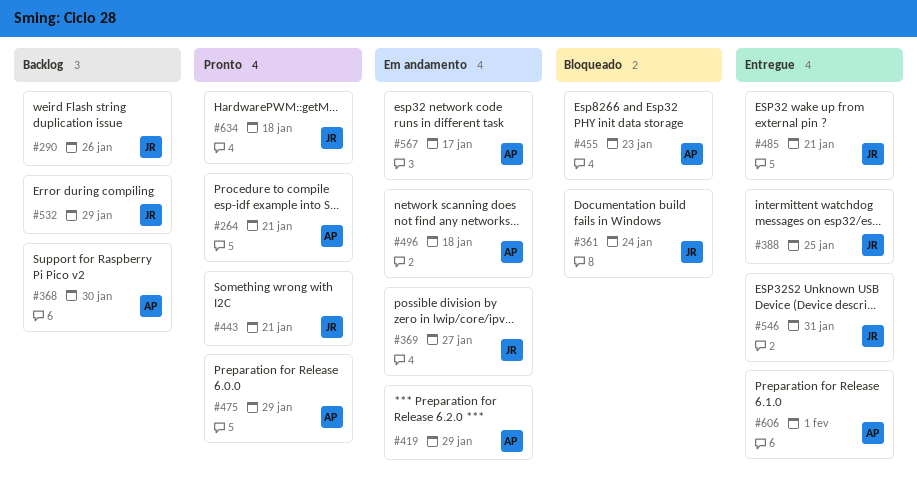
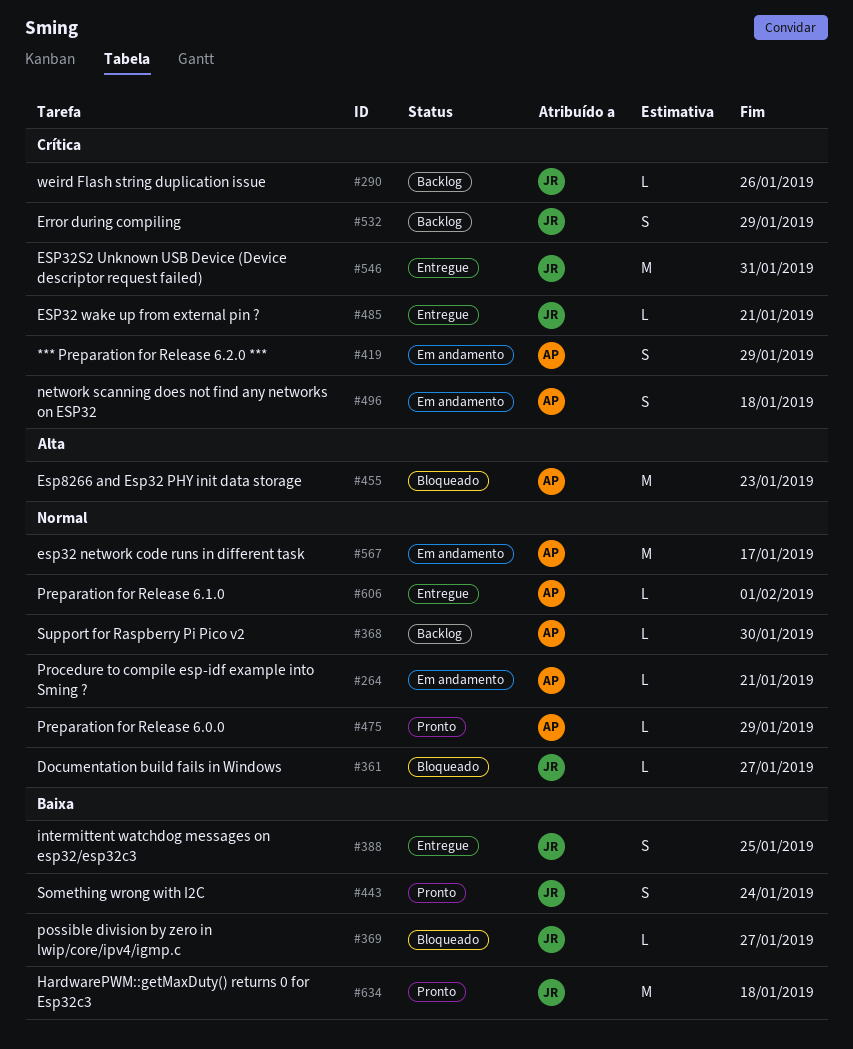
#264, status: Pronto -> Em andamento
#361, due: Jan 24 -> Jan 27
#369, status: Em andamento -> Bloqueado
#443, due: Jan 21 -> Jan 24

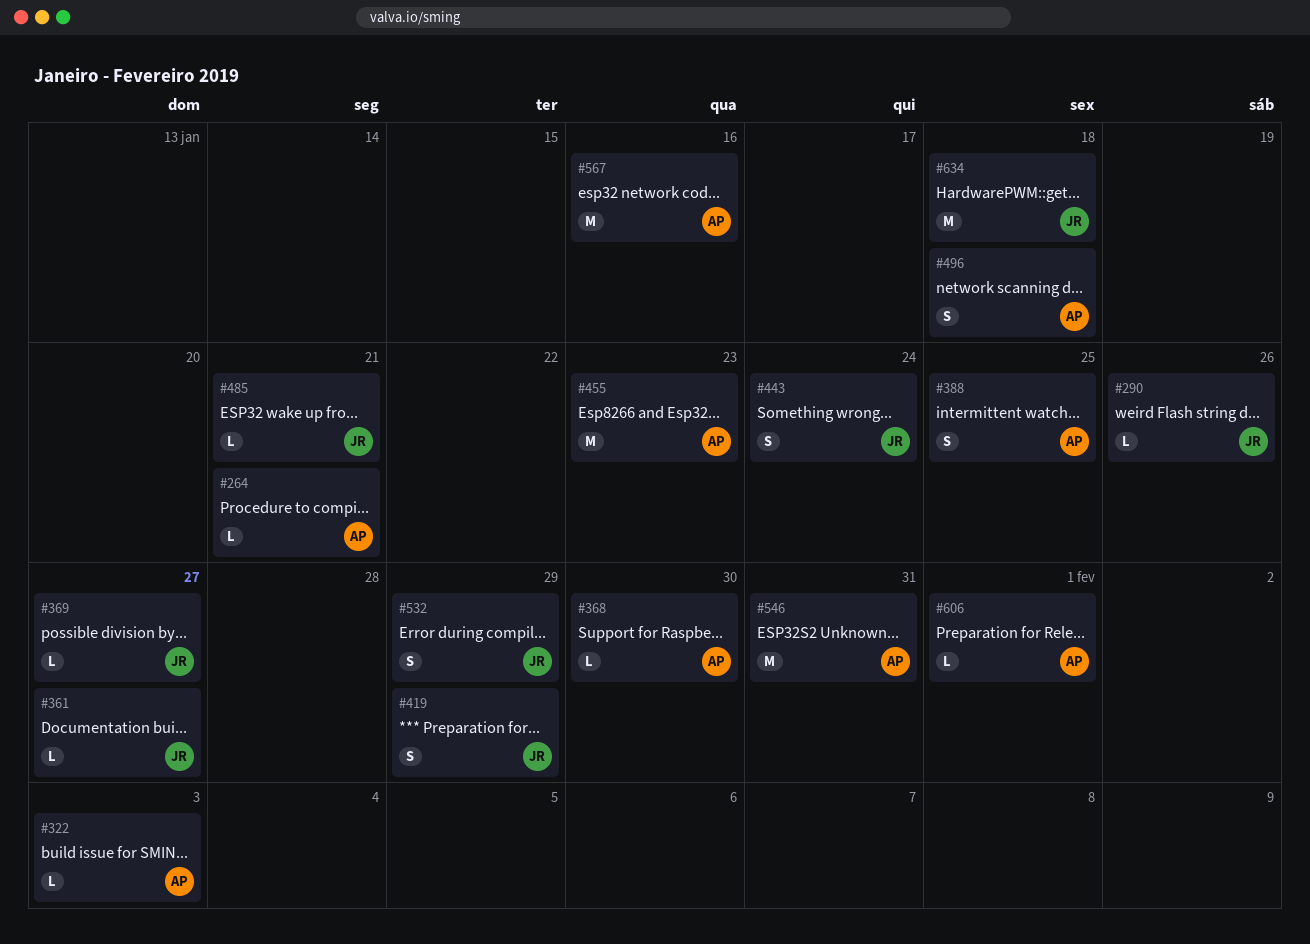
#322: none -> present
#388, owner: JR -> AP
#419, owner: AP -> JR
#475: present -> none
#546, owner: JR -> AP
#567, due: Jan 17 -> Jan 16

